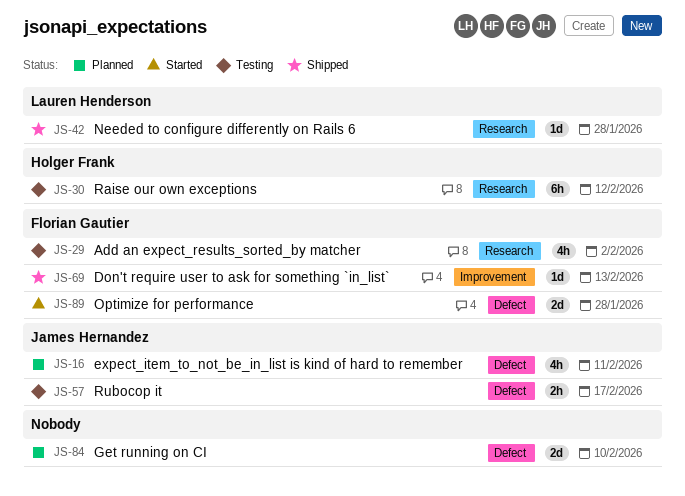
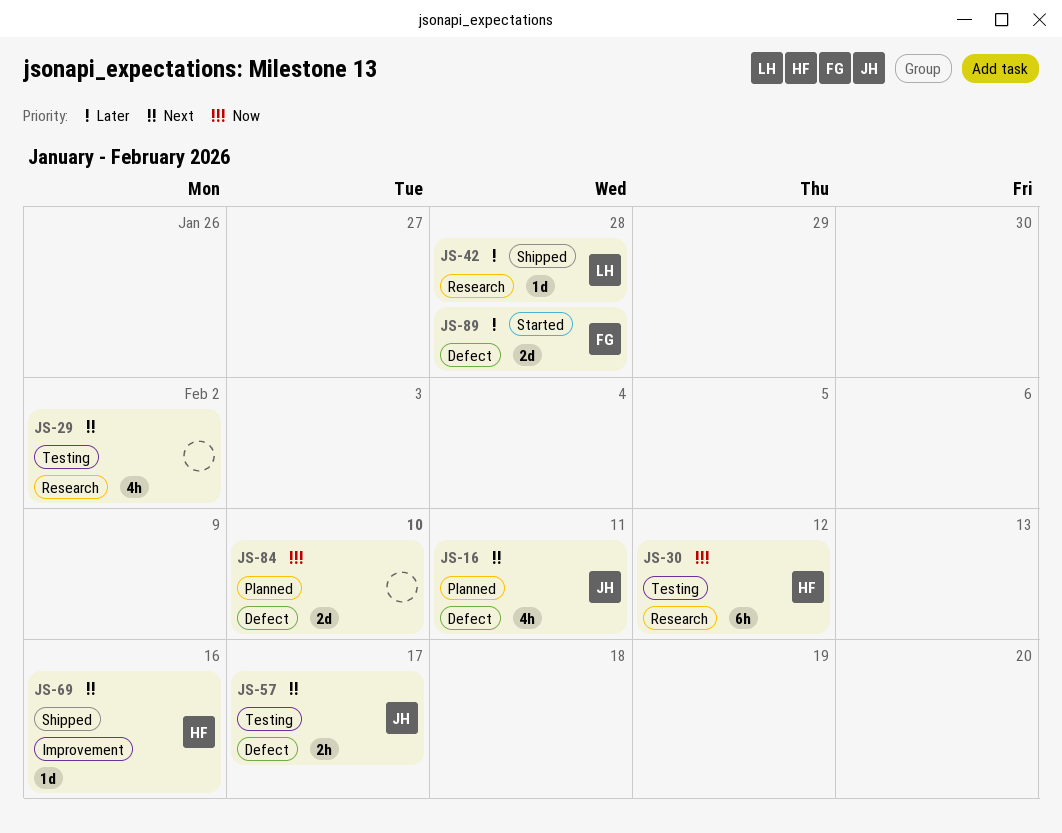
JS-29, owner: Florian Gautier -> none
JS-69, owner: Florian Gautier -> Holger Frank
JS-69, due: Feb 13 -> Feb 16

